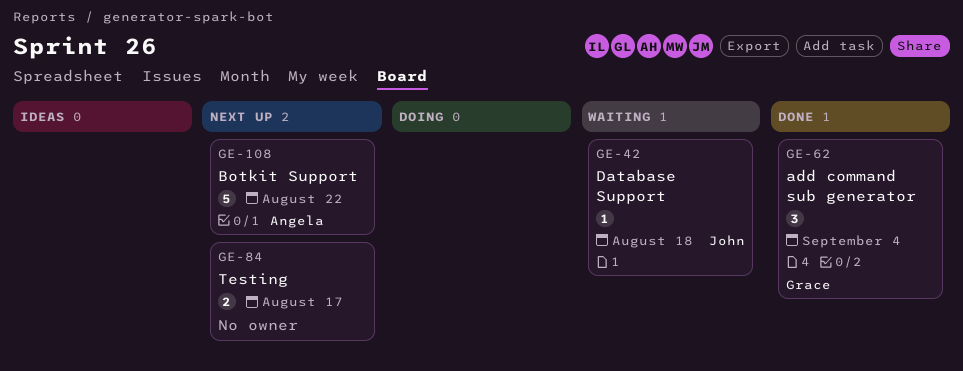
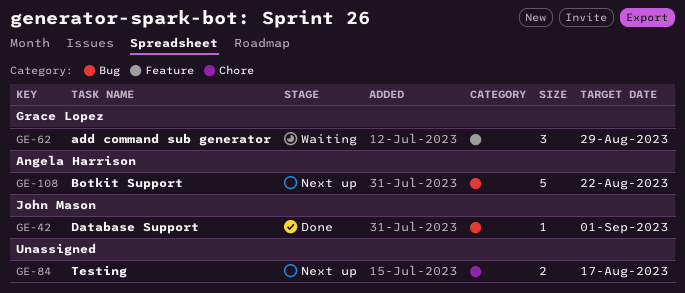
GE-42, status: Waiting -> Done
GE-42, due: Aug 18 -> Sep 1
GE-62, status: Done -> Waiting
GE-62, due: Sep 4 -> Aug 29

